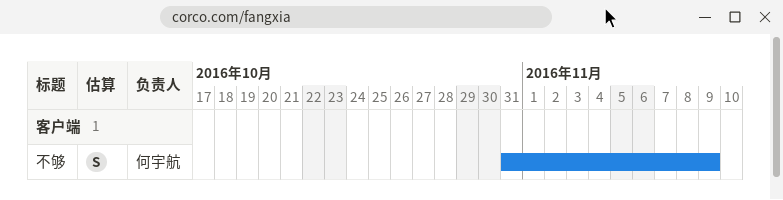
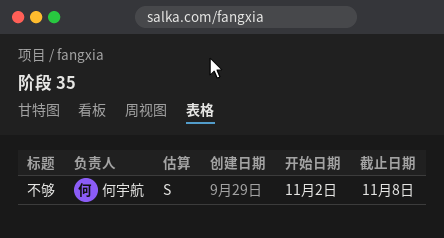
不够, start: Oct 31 -> Nov 2
不够, due: Nov 9 -> Nov 8

